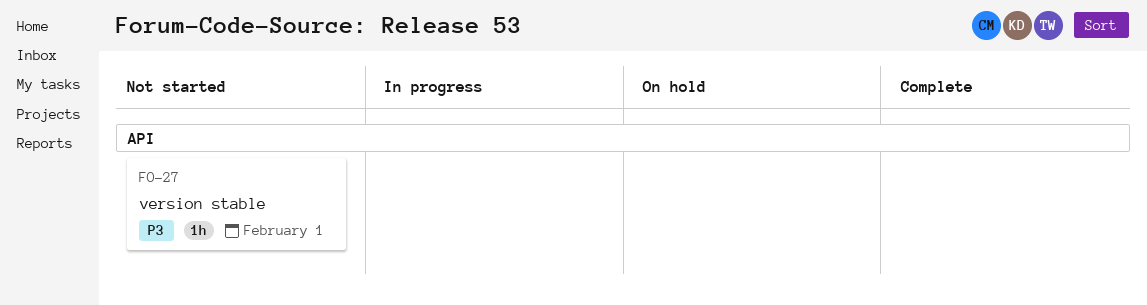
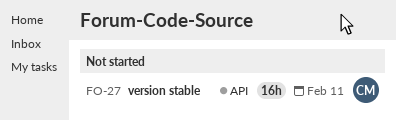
FO-27, estimate: 1h -> 16h
FO-27, due: Feb 1 -> Feb 11

